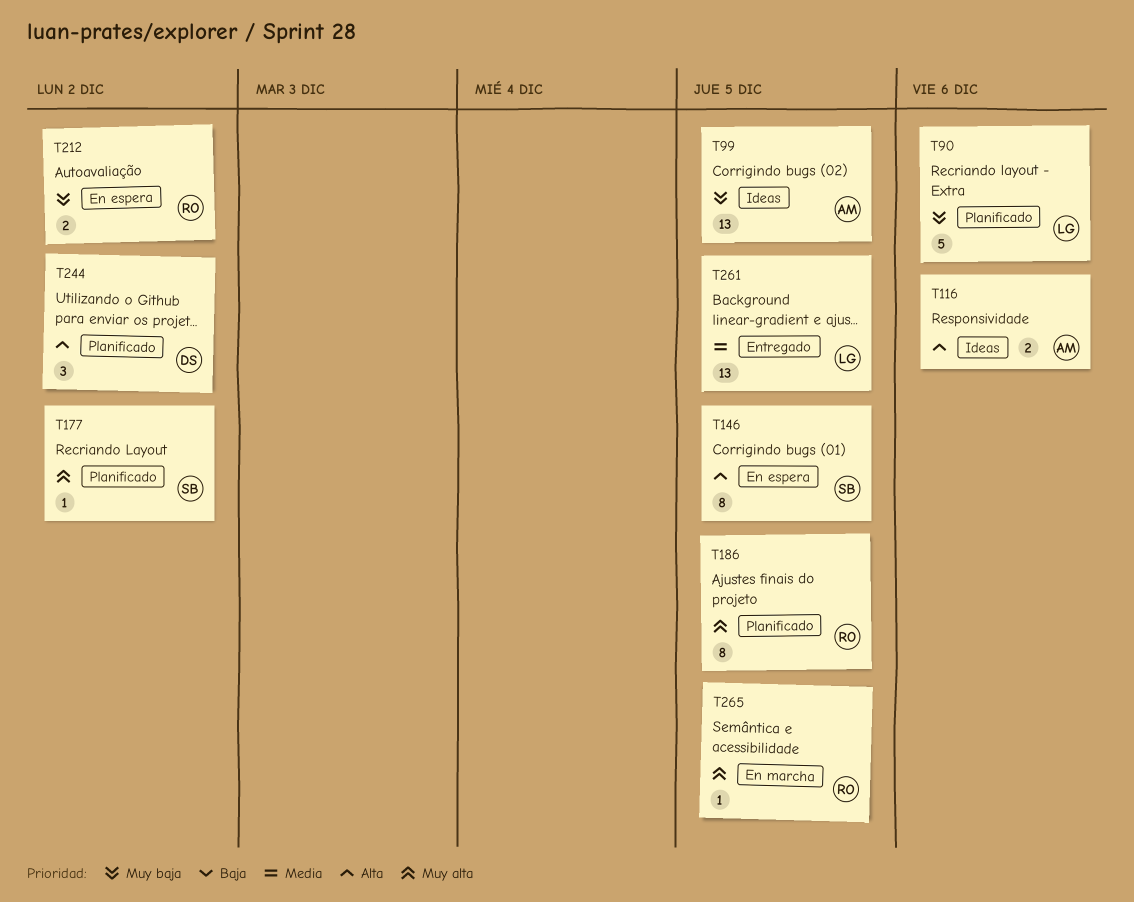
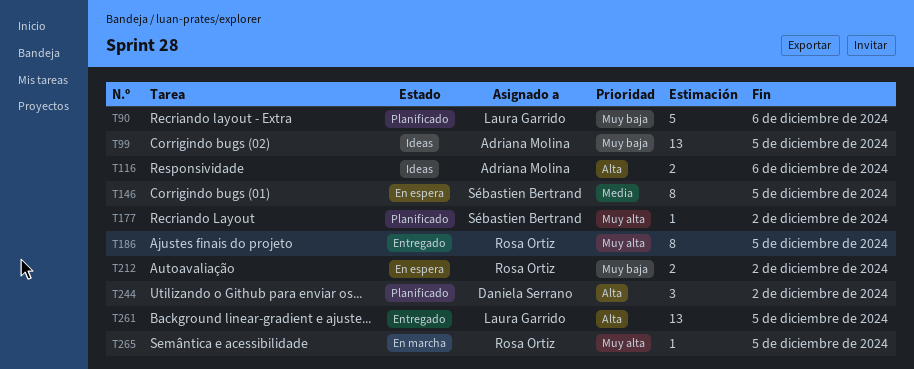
T146, priority: Alta -> Media
T186, status: Planificado -> Entregado
T261, priority: Media -> Alta

